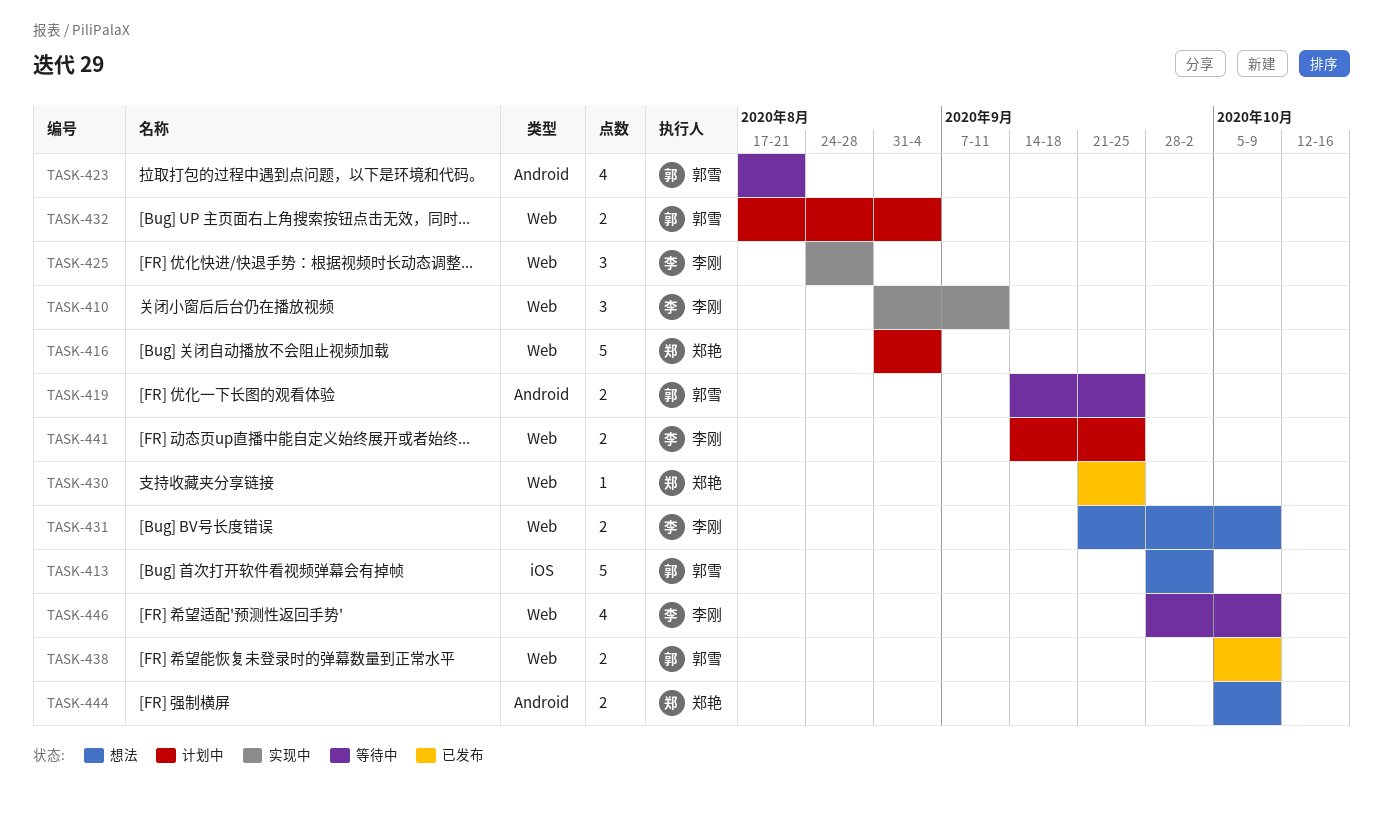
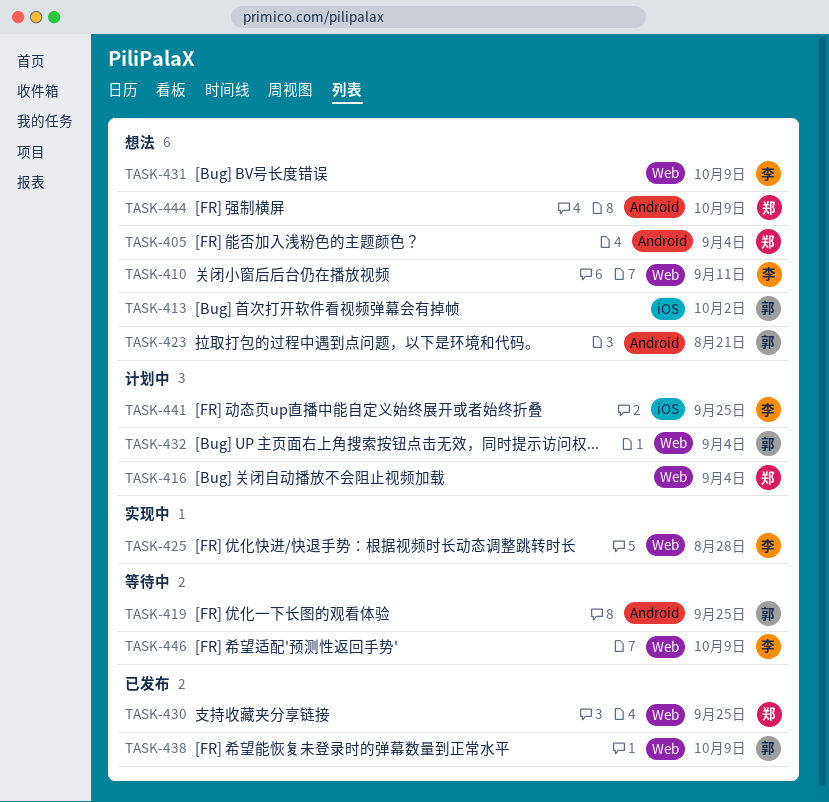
TASK-405: none -> present
TASK-410, status: 实现中 -> 想法
TASK-423, status: 等待中 -> 想法
TASK-441, label: Web -> iOS

